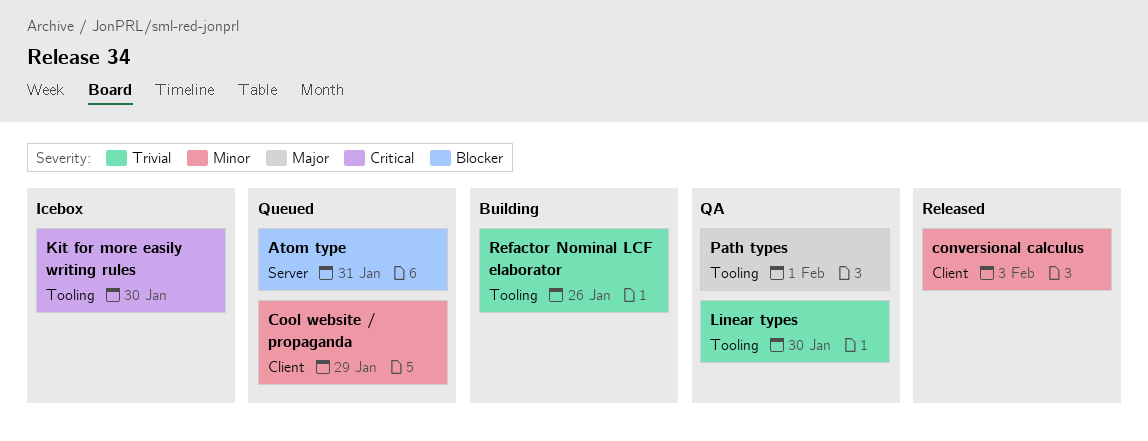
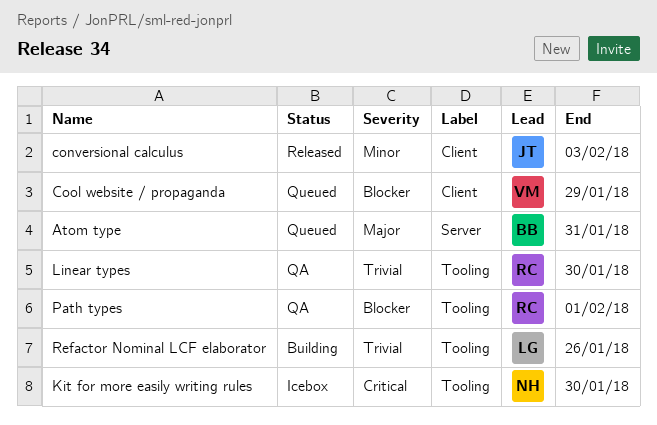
Atom type, priority: Blocker -> Major
Cool website / propaganda, priority: Minor -> Blocker
Path types, priority: Major -> Blocker

